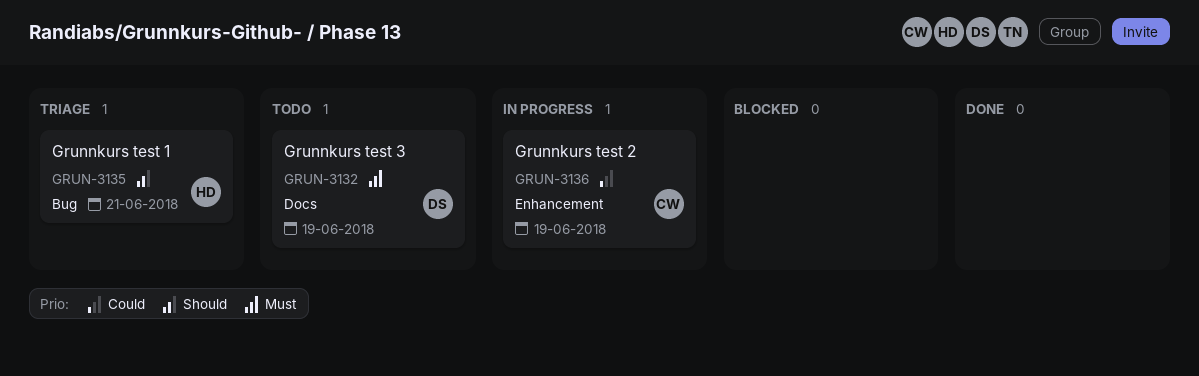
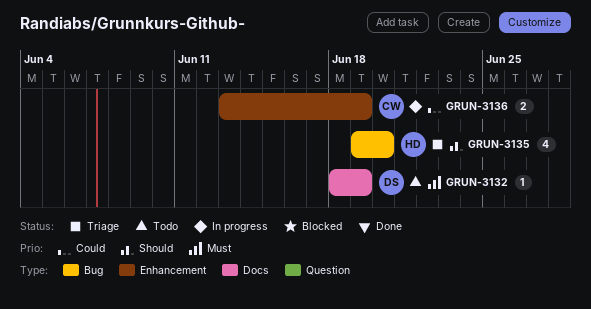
GRUN-3135, due: Jun 21 -> Jun 20

